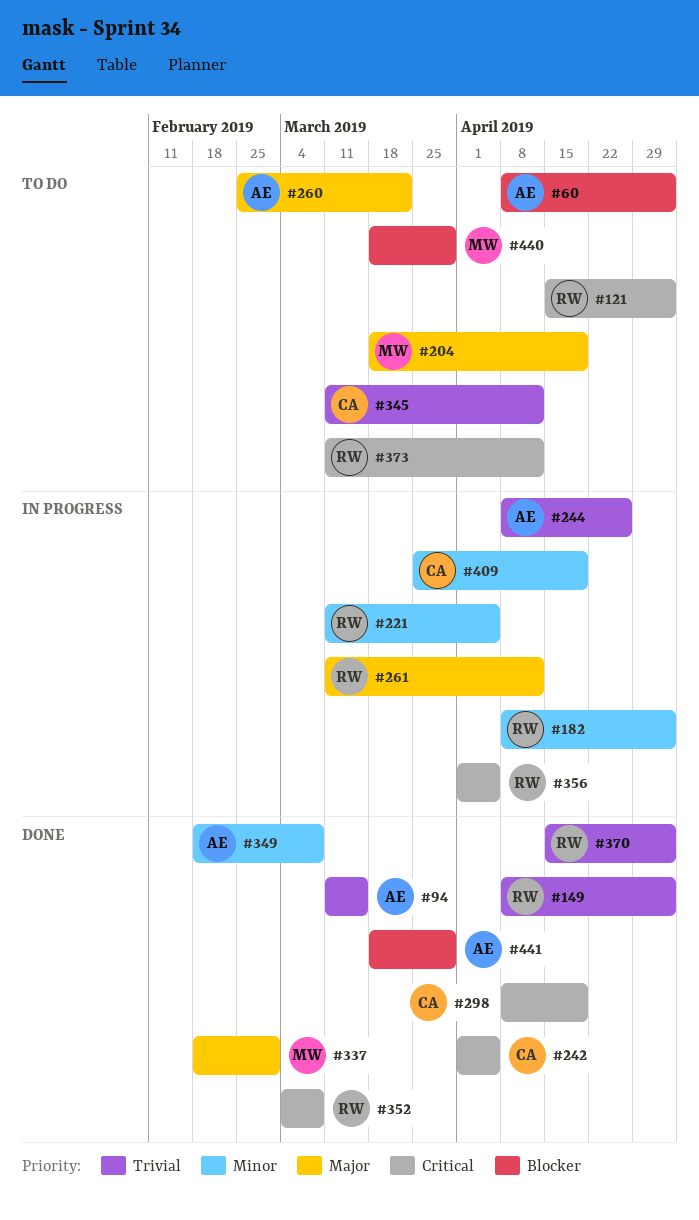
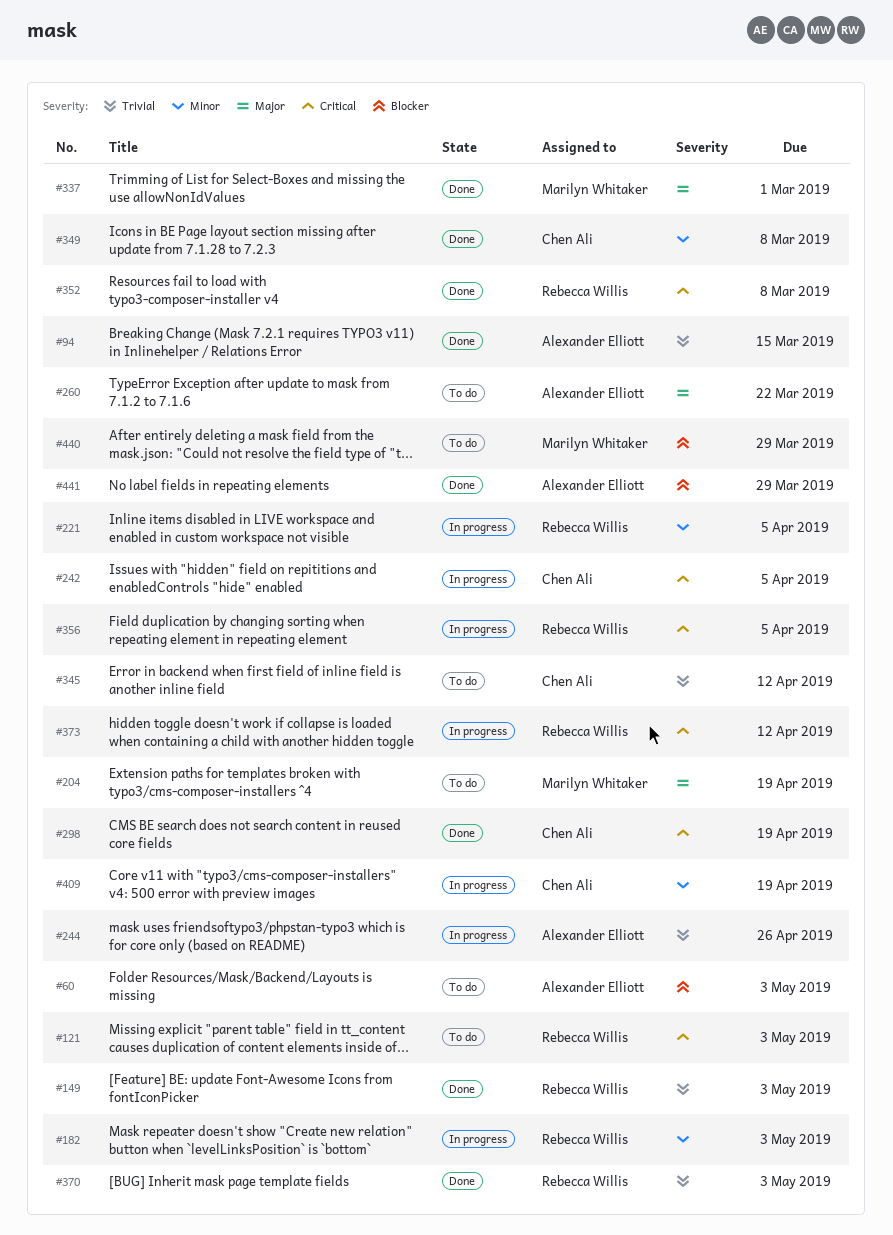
#242, status: Done -> In progress
#261: present -> none
#349, owner: Alexander Elliott -> Chen Ali
#373, status: To do -> In progress

